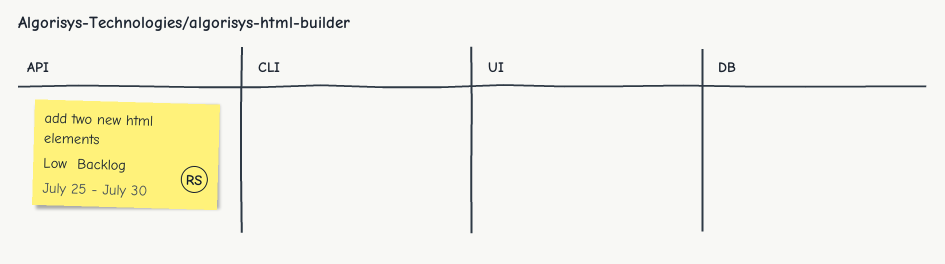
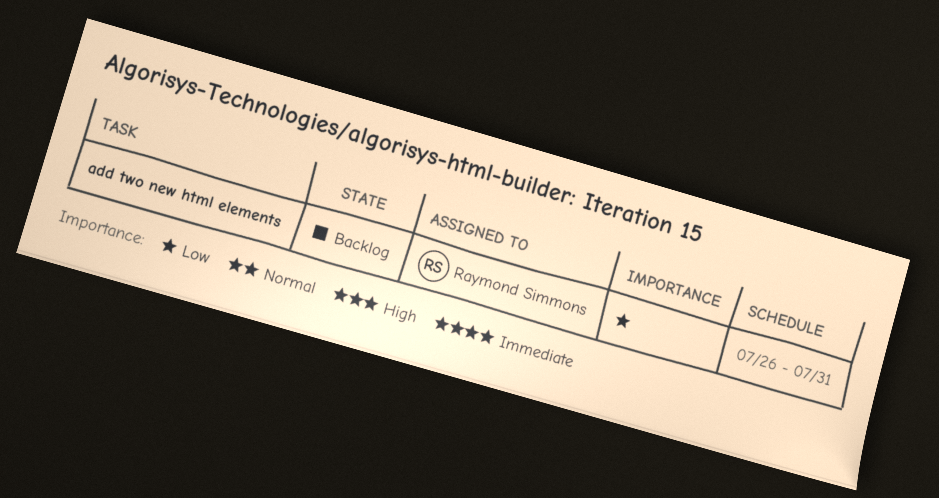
add two new html elements, start: Jul 25 -> Jul 26
add two new html elements, due: Jul 30 -> Jul 31

